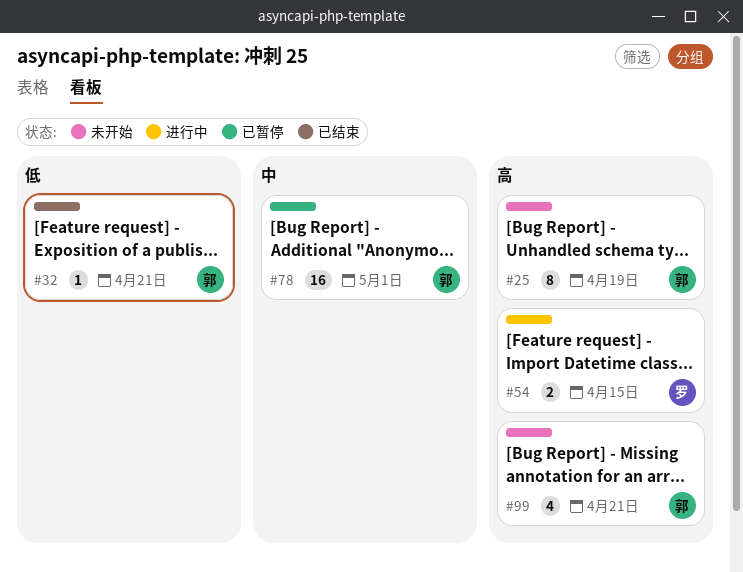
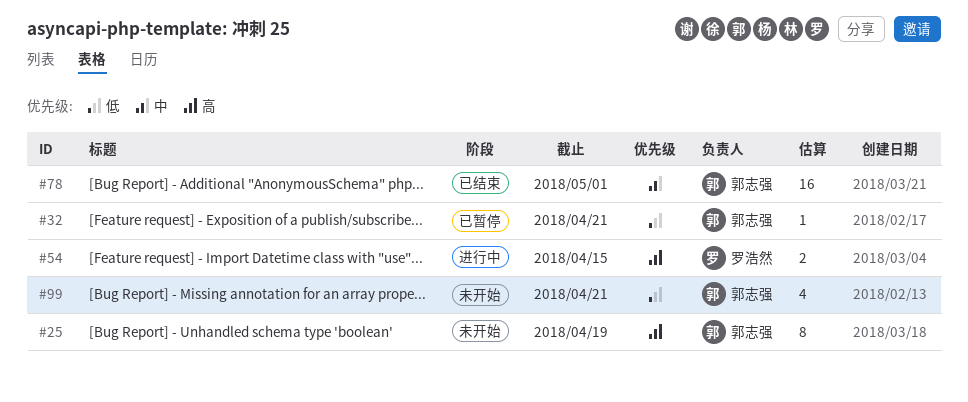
#32, status: 已结束 -> 已暂停
#78, status: 已暂停 -> 已结束
#99, priority: 高 -> 低

